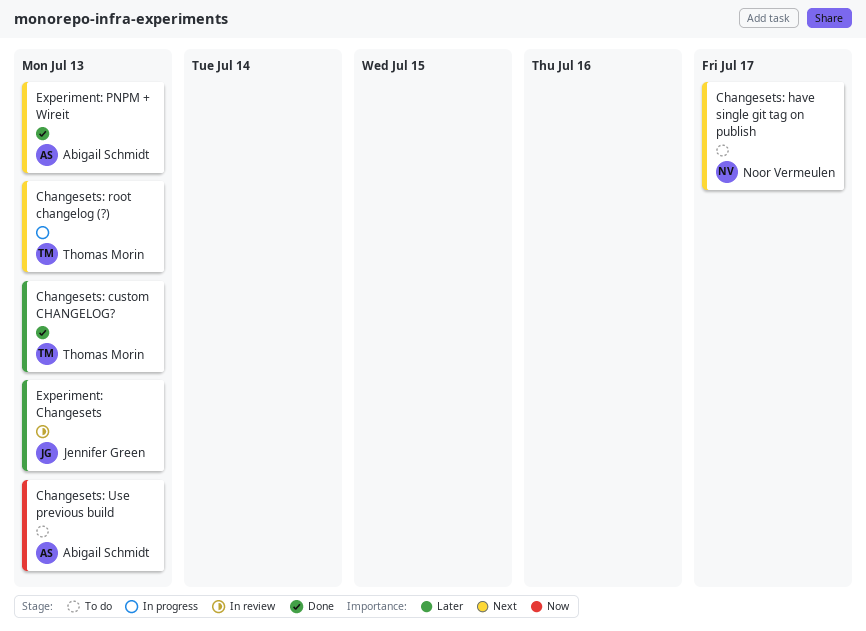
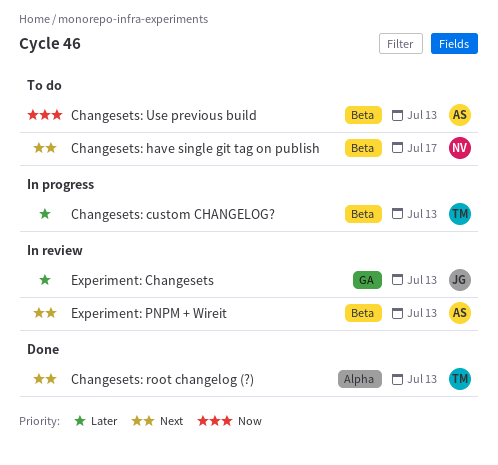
Changesets: custom CHANGELOG?, status: Done -> In progress
Changesets: root changelog (?), status: In progress -> Done
Experiment: PNPM + Wireit, status: Done -> In review

